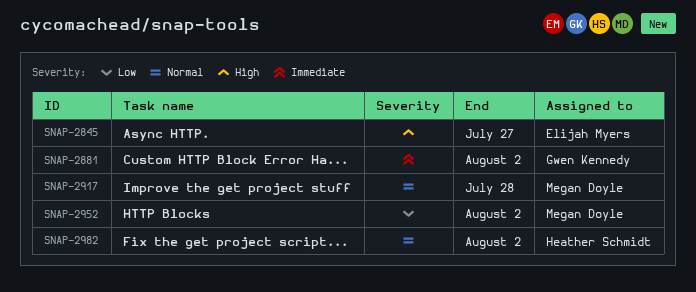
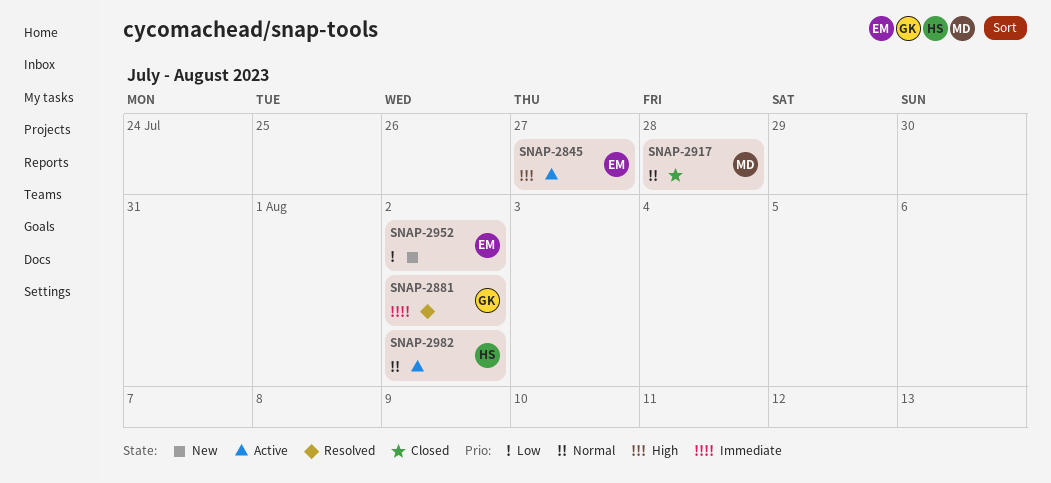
SNAP-2952, owner: Megan Doyle -> Elijah Myers

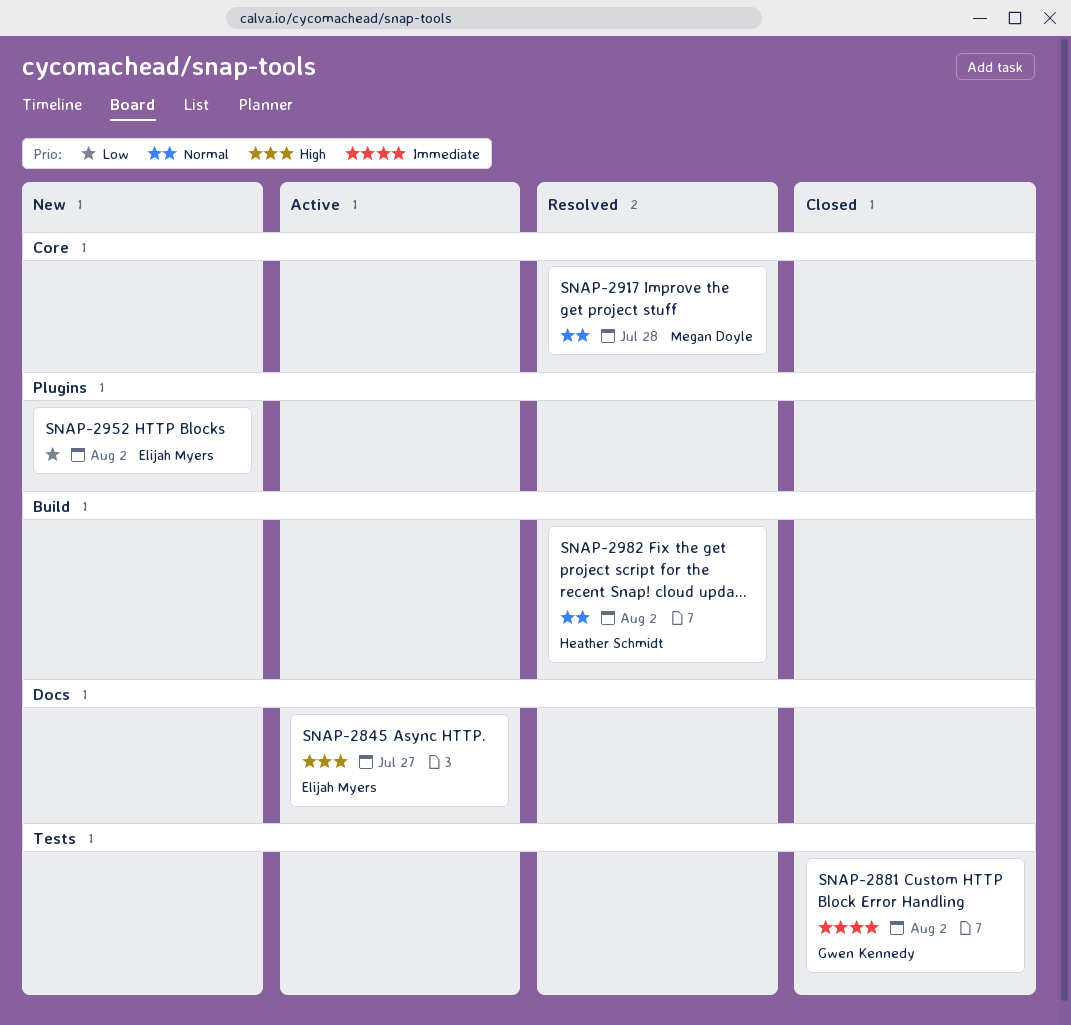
SNAP-2881, status: Resolved -> Closed
SNAP-2917, status: Closed -> Resolved
SNAP-2982, status: Active -> Resolved

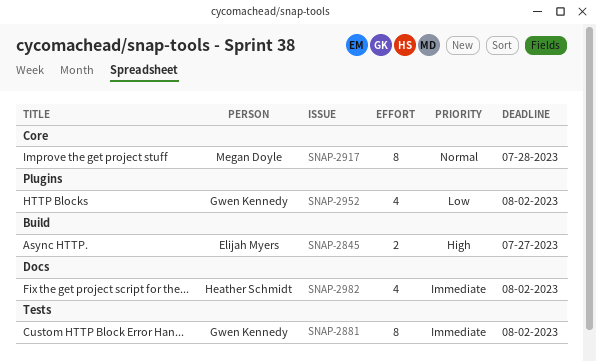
SNAP-2845, label: Docs -> Build
SNAP-2952, owner: Elijah Myers -> Gwen Kennedy
SNAP-2982, priority: Normal -> Immediate
SNAP-2982, label: Build -> Docs

